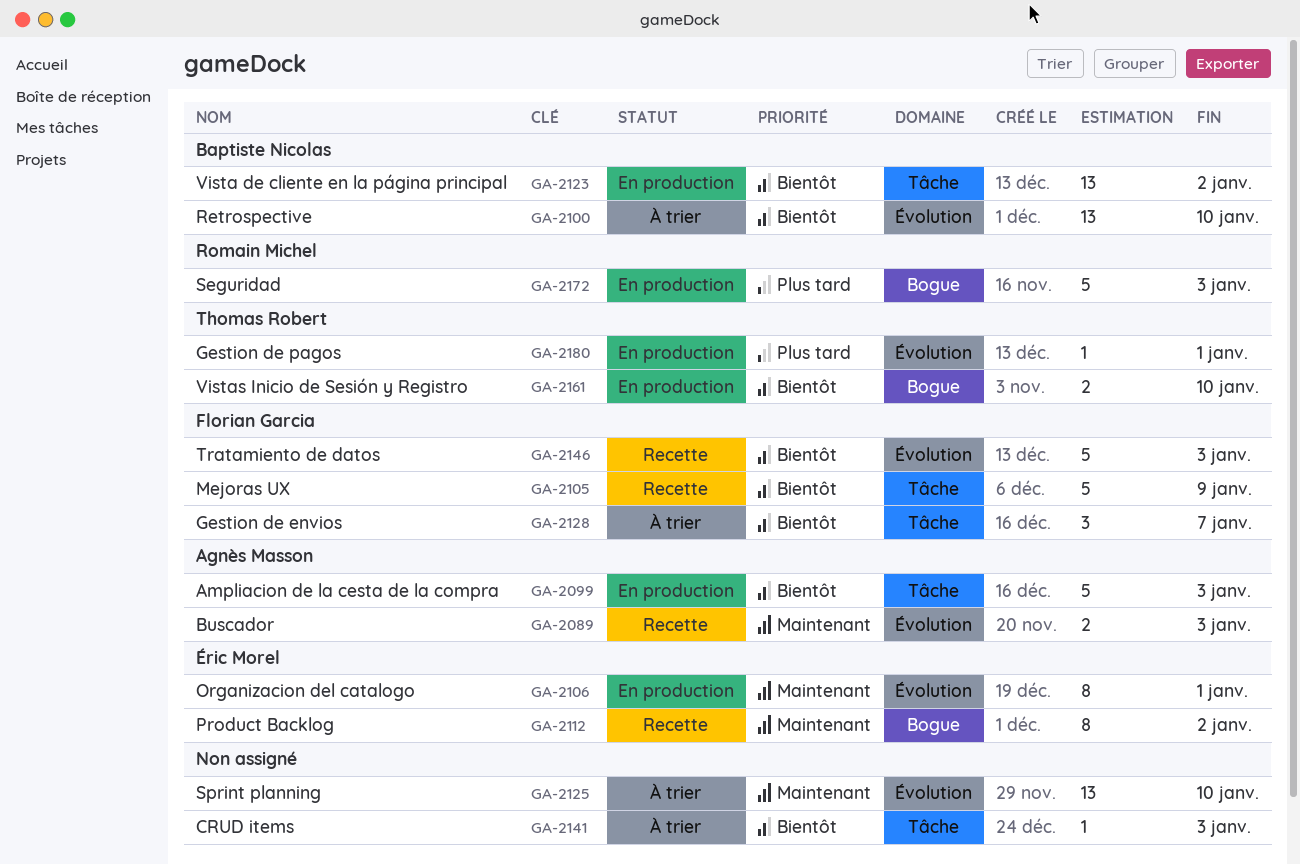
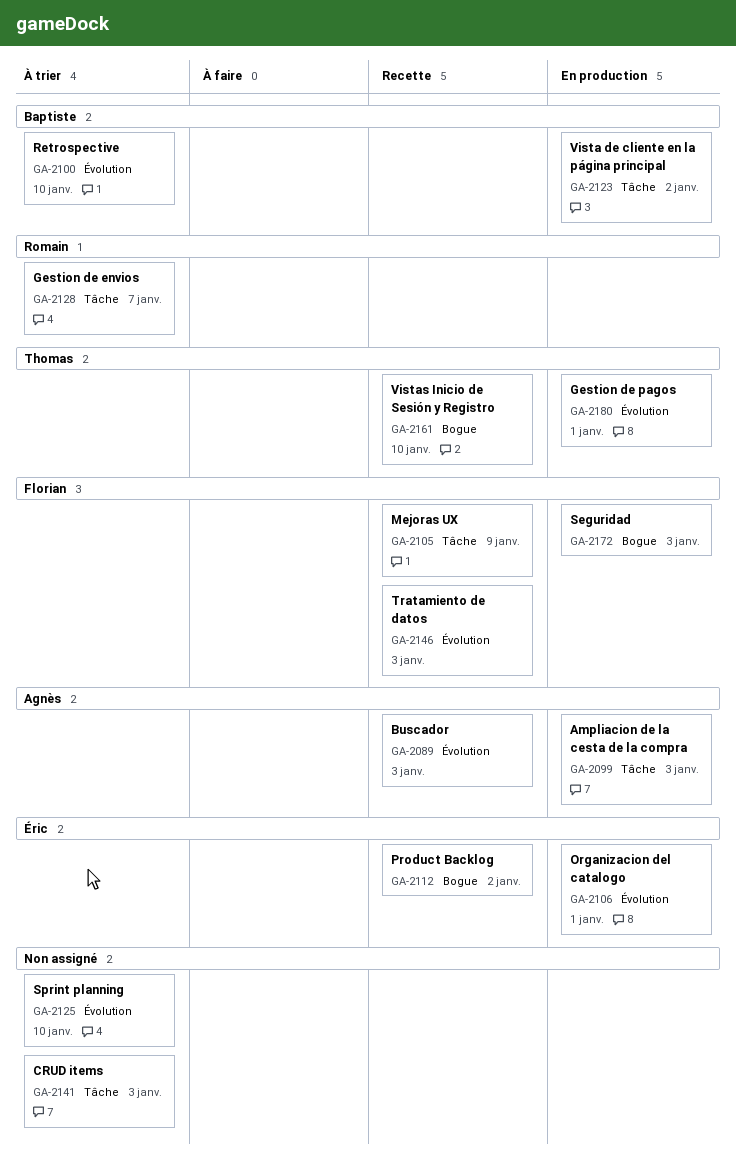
GA-2128, owner: Florian Garcia -> Romain Michel
GA-2161, status: En production -> Recette
GA-2172, owner: Romain Michel -> Florian Garcia

